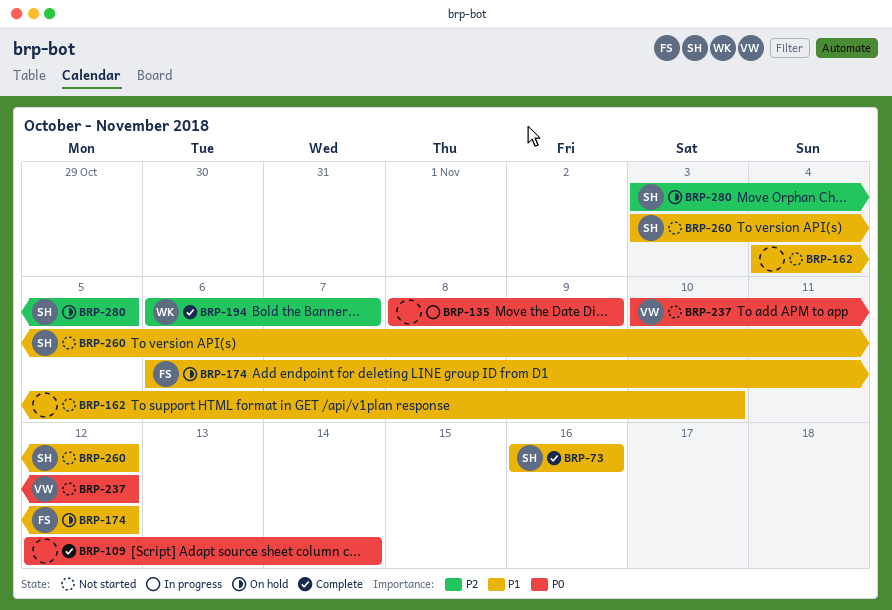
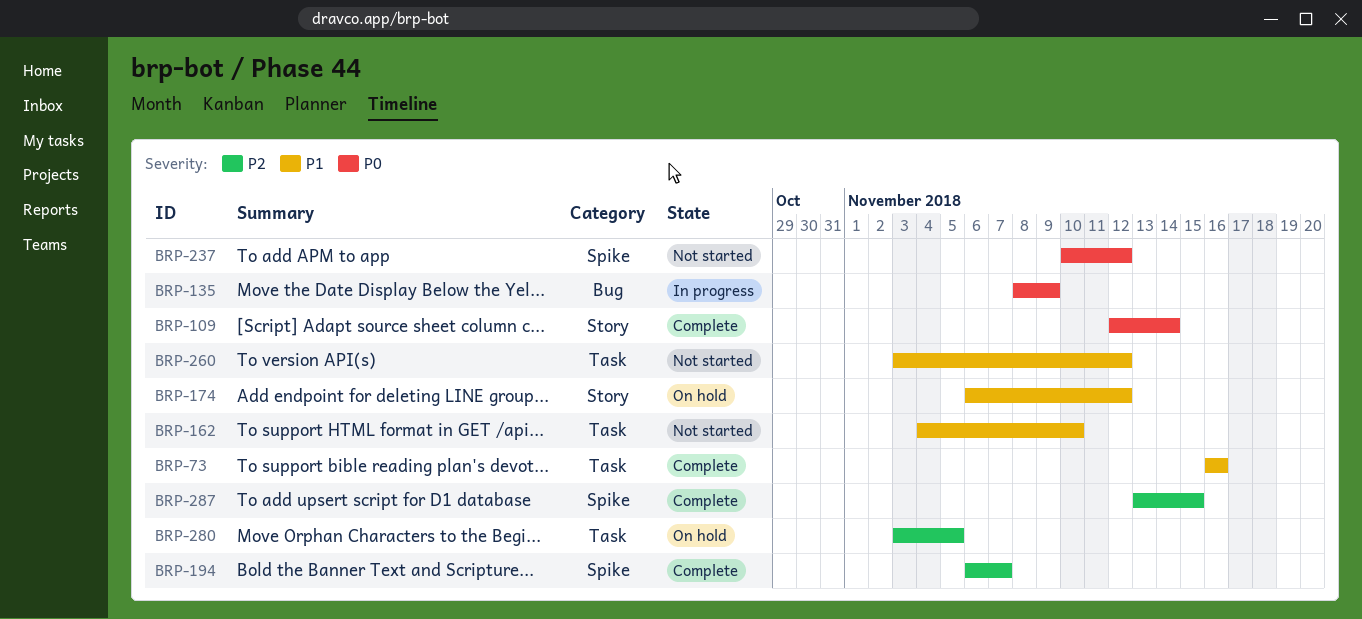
BRP-287: none -> present

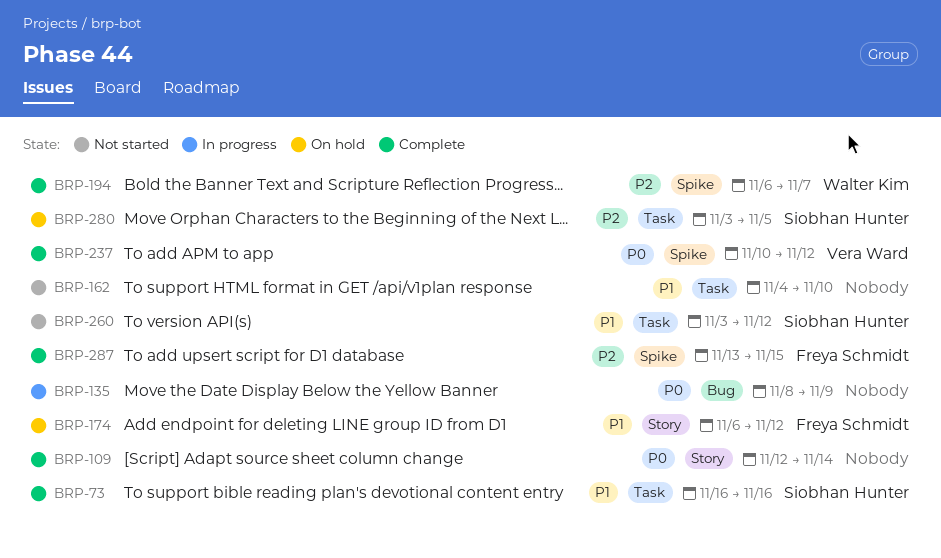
BRP-237, status: Not started -> Complete

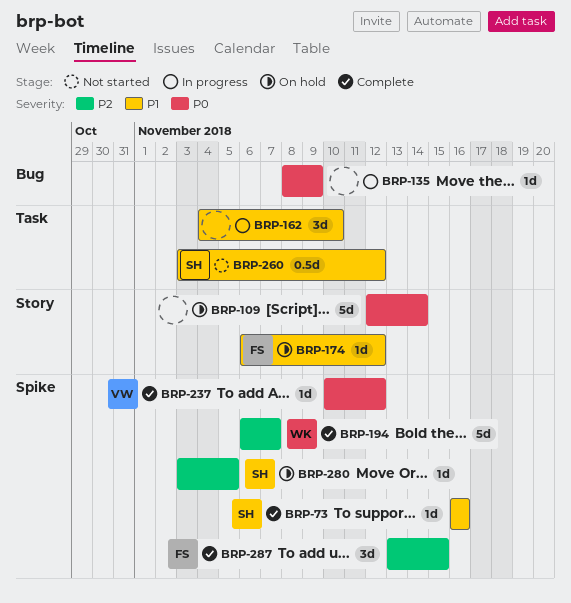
BRP-73, label: Task -> Spike
BRP-109, status: Complete -> On hold
BRP-162, status: Not started -> In progress
BRP-280, label: Task -> Spike

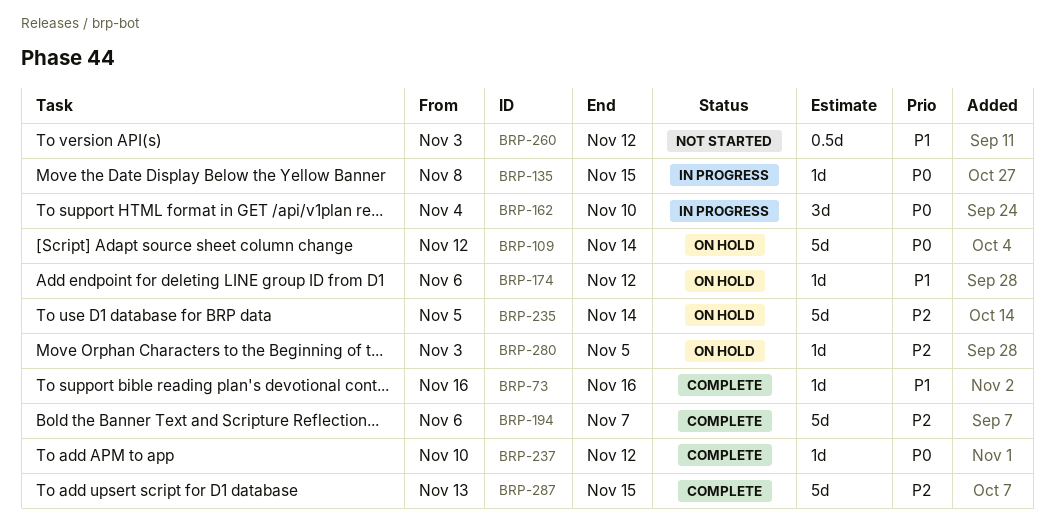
BRP-135, due: Nov 9 -> Nov 15
BRP-162, priority: P1 -> P0
BRP-235: none -> present
BRP-287, estimate: 3d -> 5d

